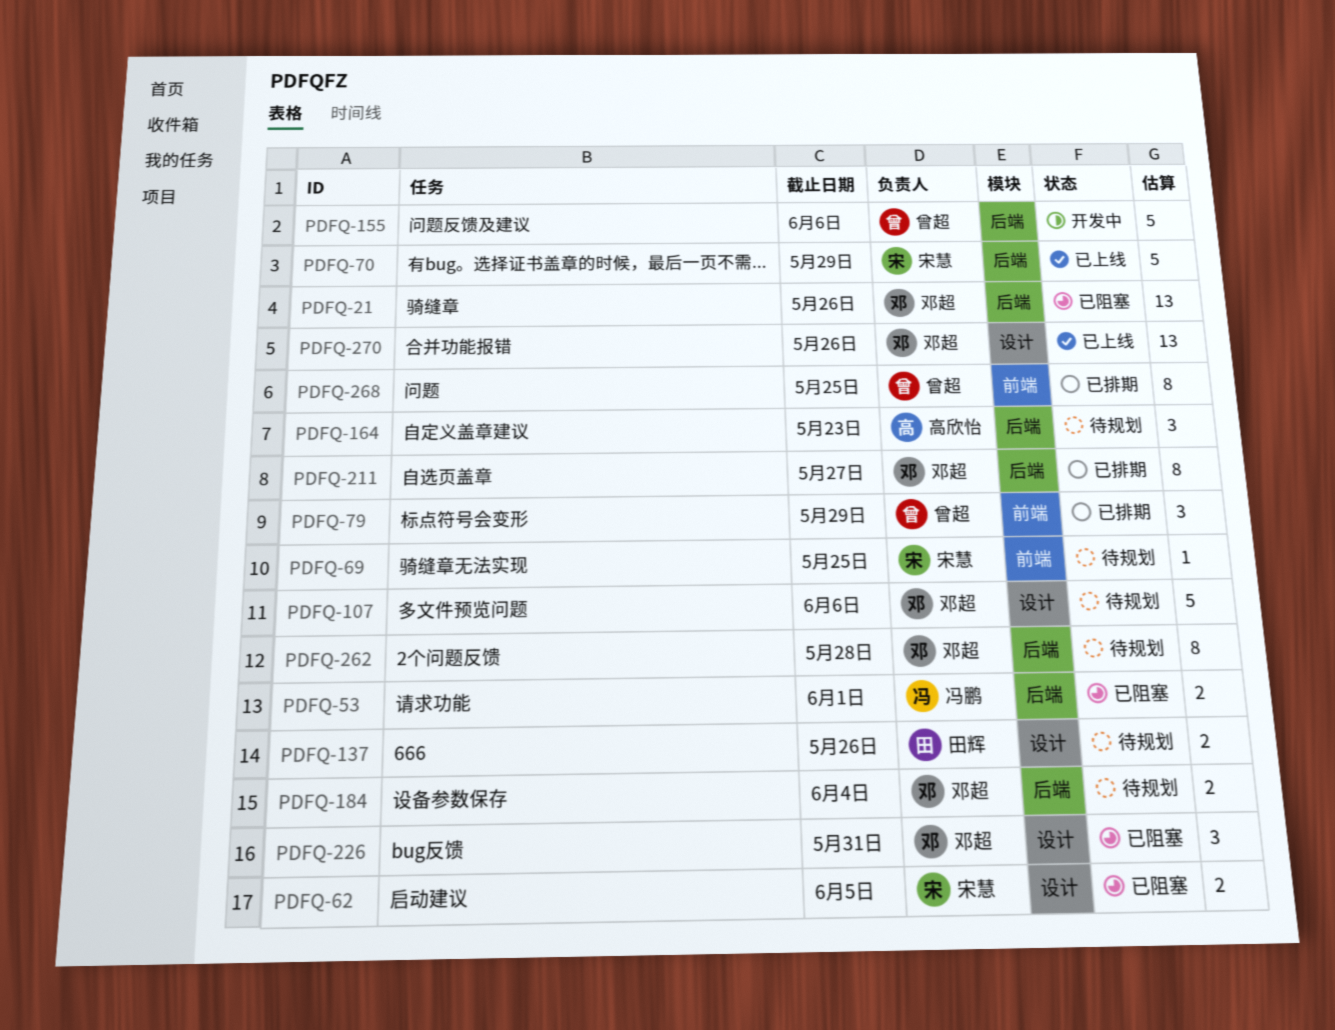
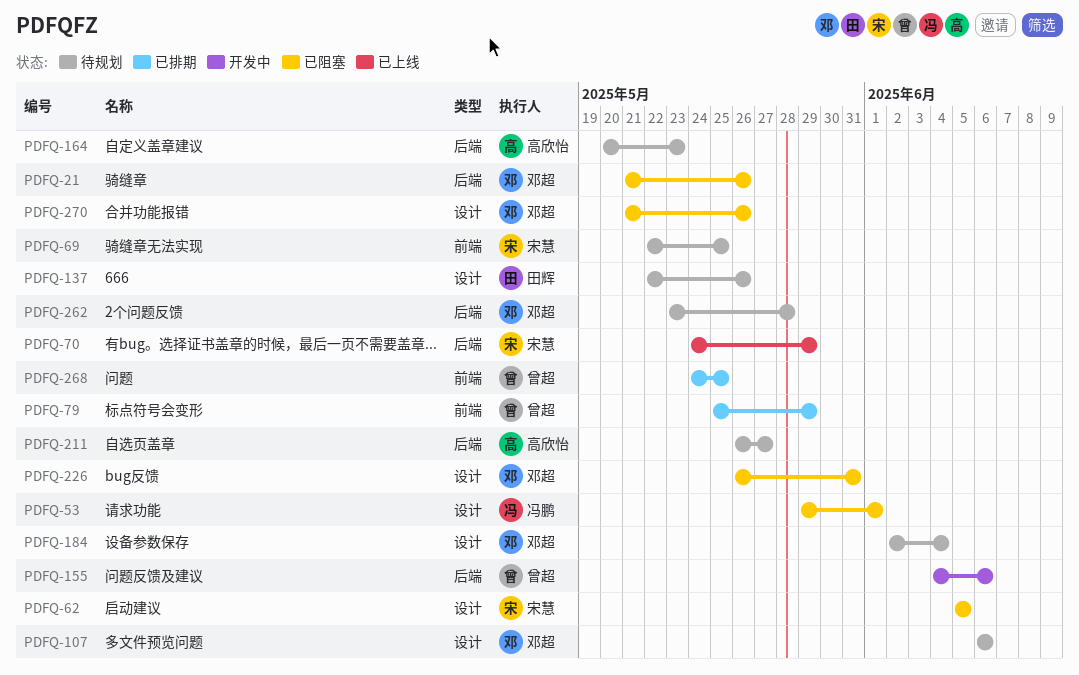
PDFQ-53, label: 后端 -> 设计
PDFQ-184, label: 后端 -> 设计
PDFQ-211, status: 已排期 -> 待规划
PDFQ-211, owner: 邓超 -> 高欣怡
PDFQ-270, status: 已上线 -> 已阻塞

